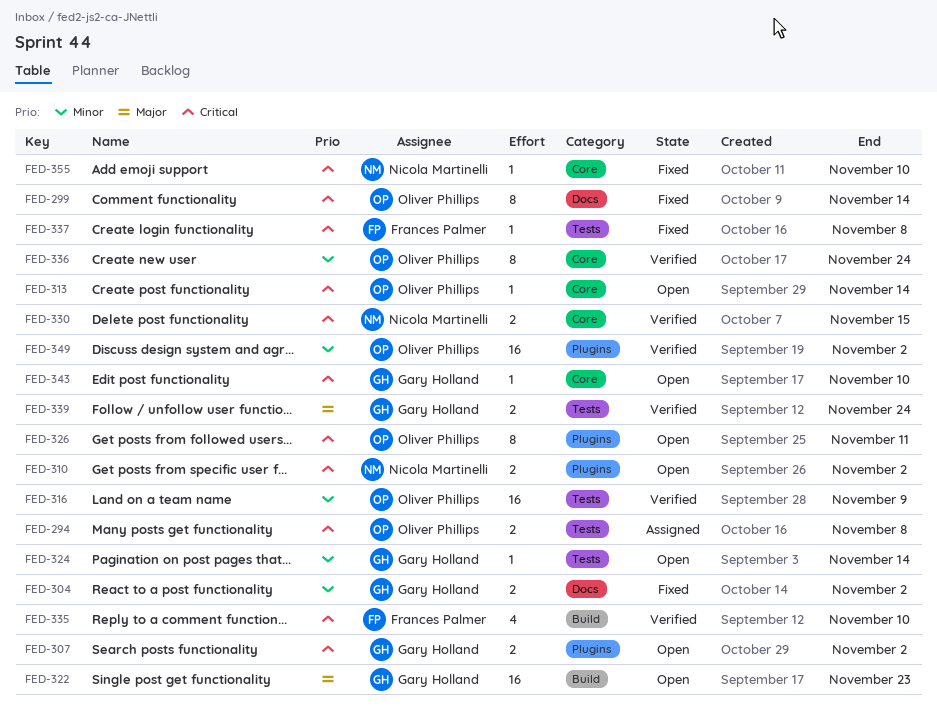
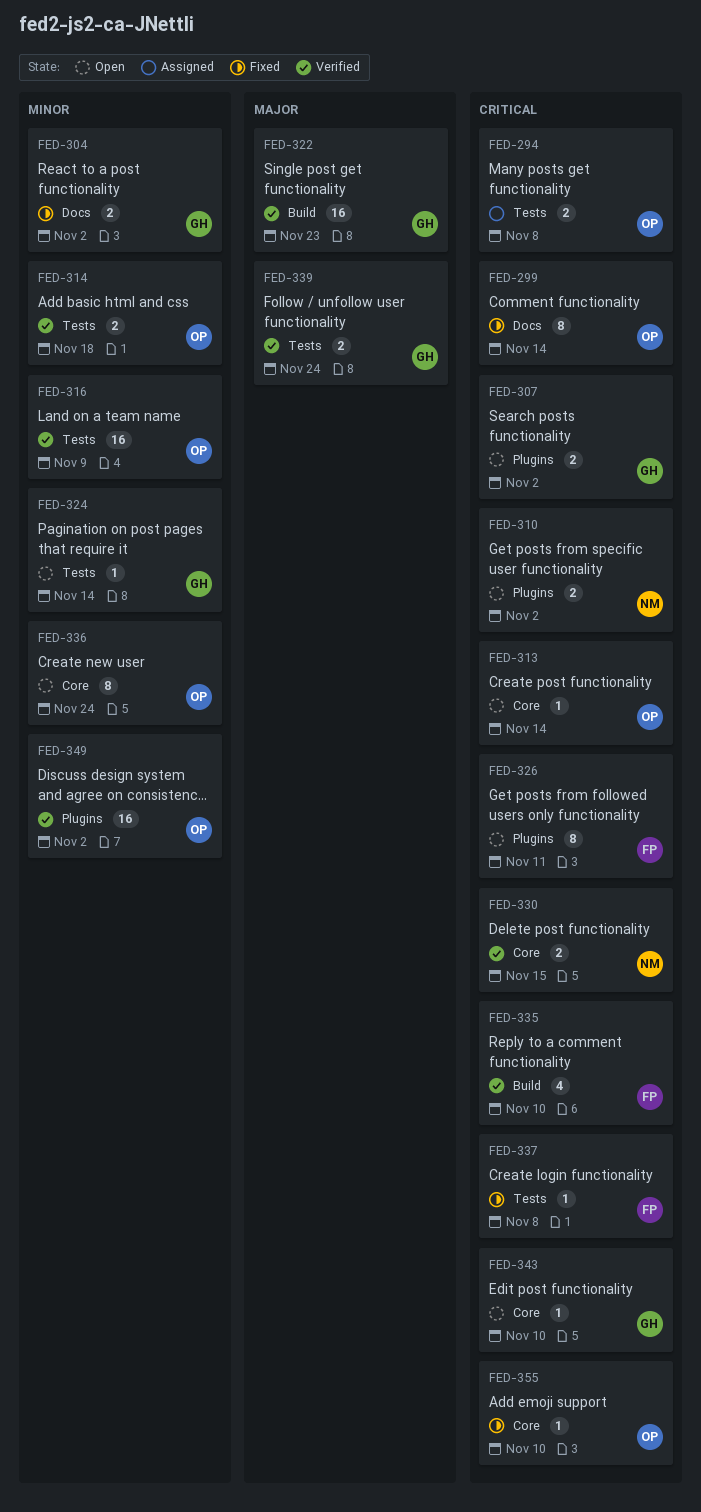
FED-314: none -> present
FED-322, status: Open -> Verified
FED-326, owner: Oliver Phillips -> Frances Palmer
FED-336, status: Verified -> Open
FED-355, owner: Nicola Martinelli -> Oliver Phillips

